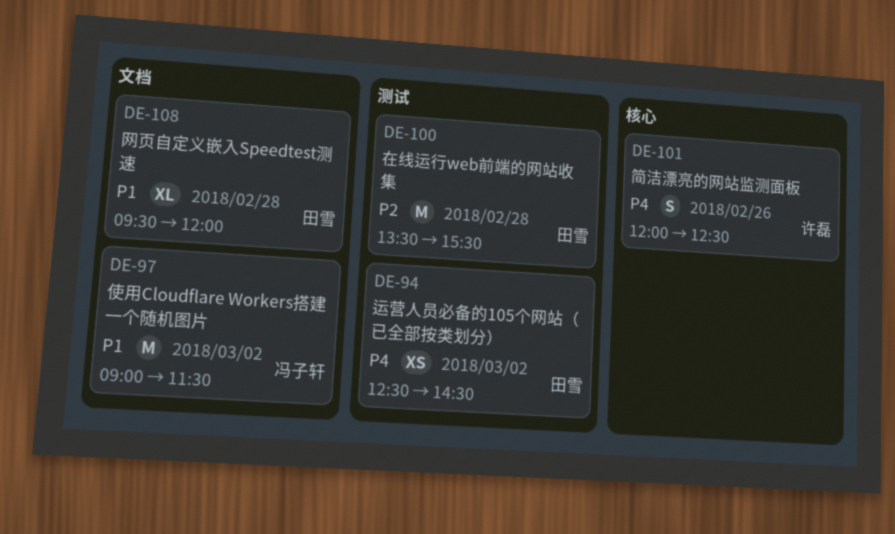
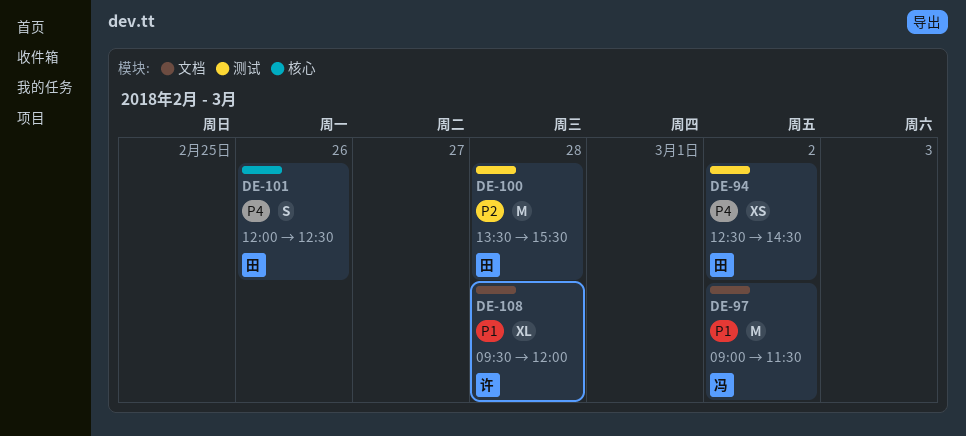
DE-101, owner: 许磊 -> 田雪
DE-108, owner: 田雪 -> 许磊

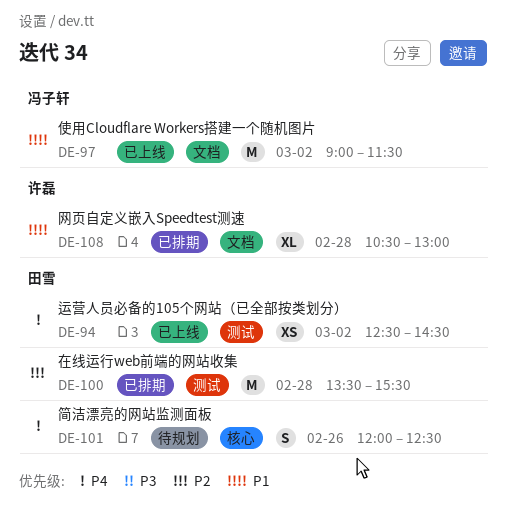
DE-108, begins: 09:30 -> 10:30
DE-108, ends: 12:00 -> 13:00

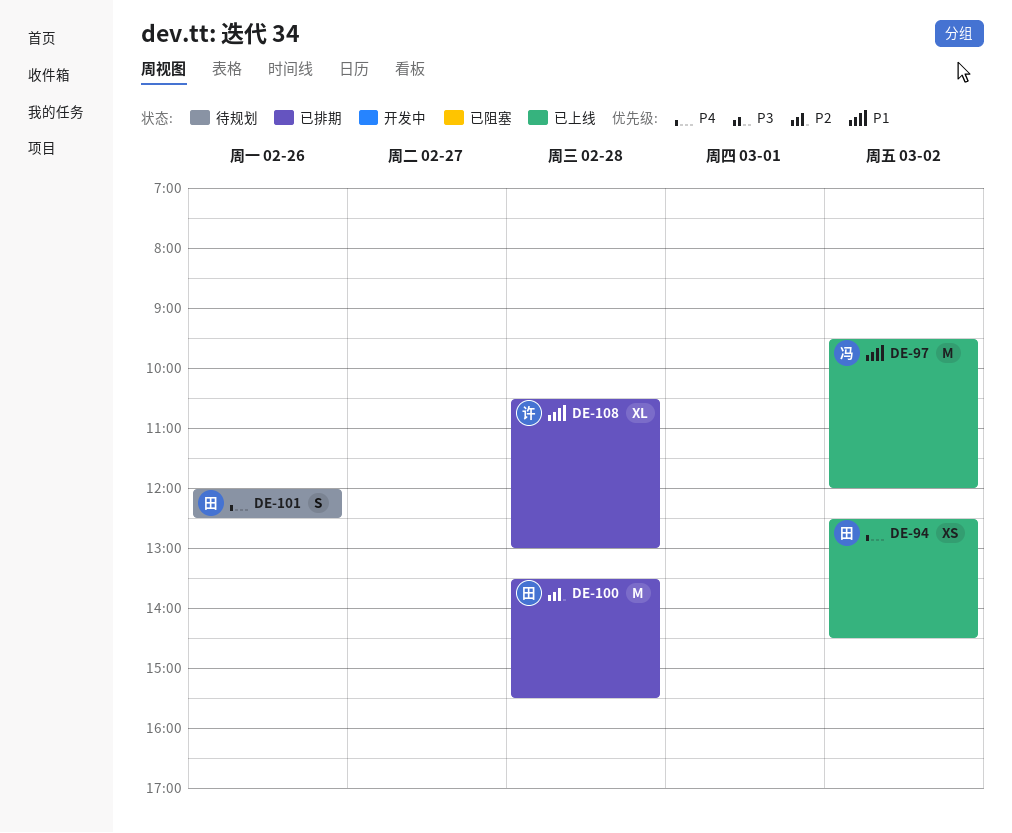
DE-97, begins: 09:00 -> 09:30
DE-97, ends: 11:30 -> 12:00

